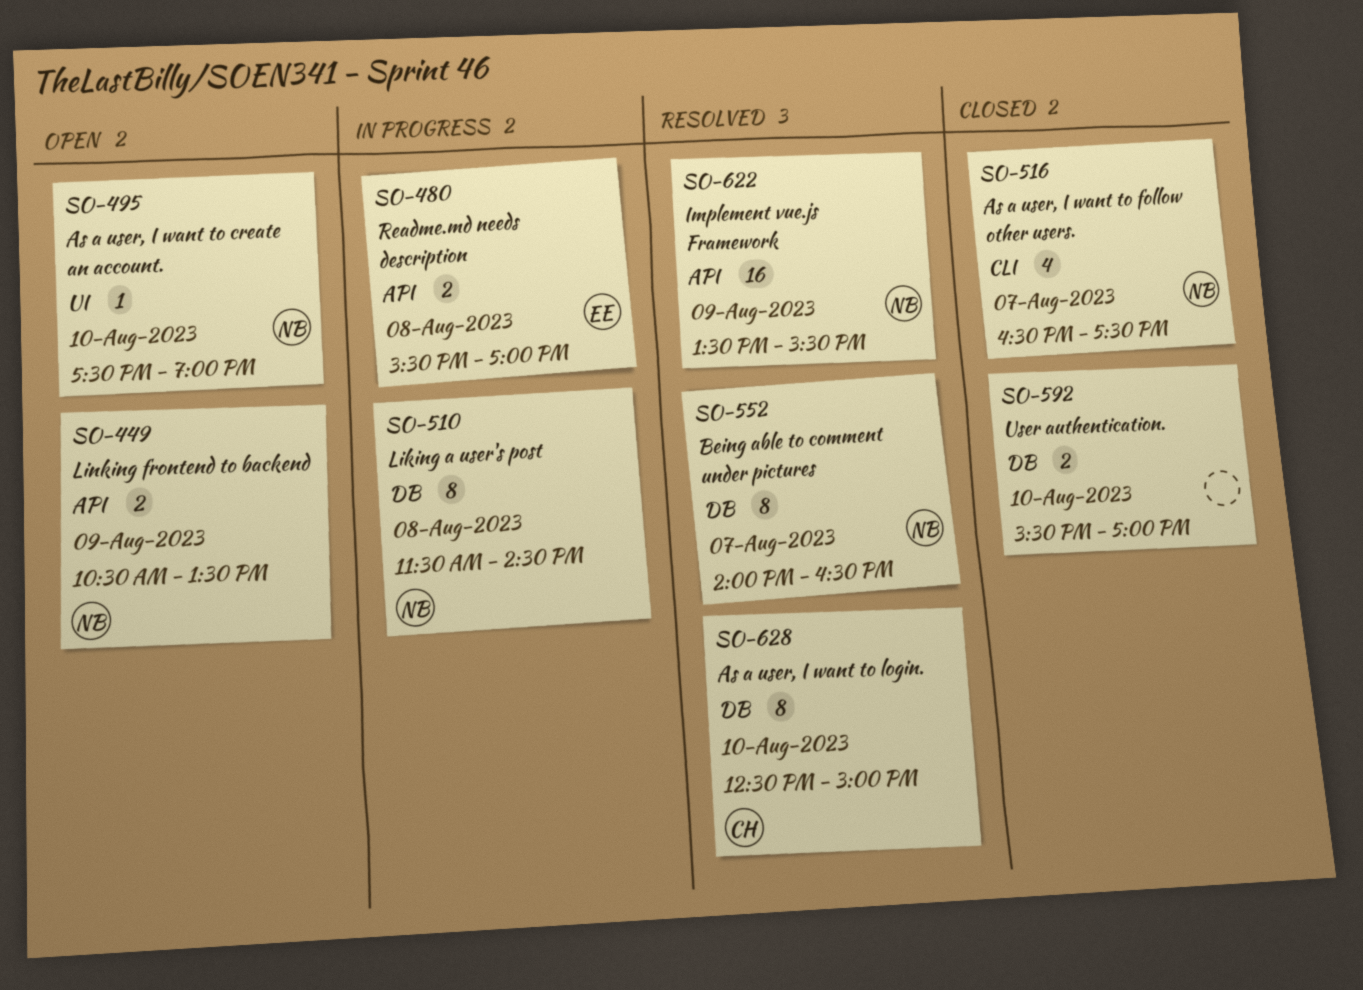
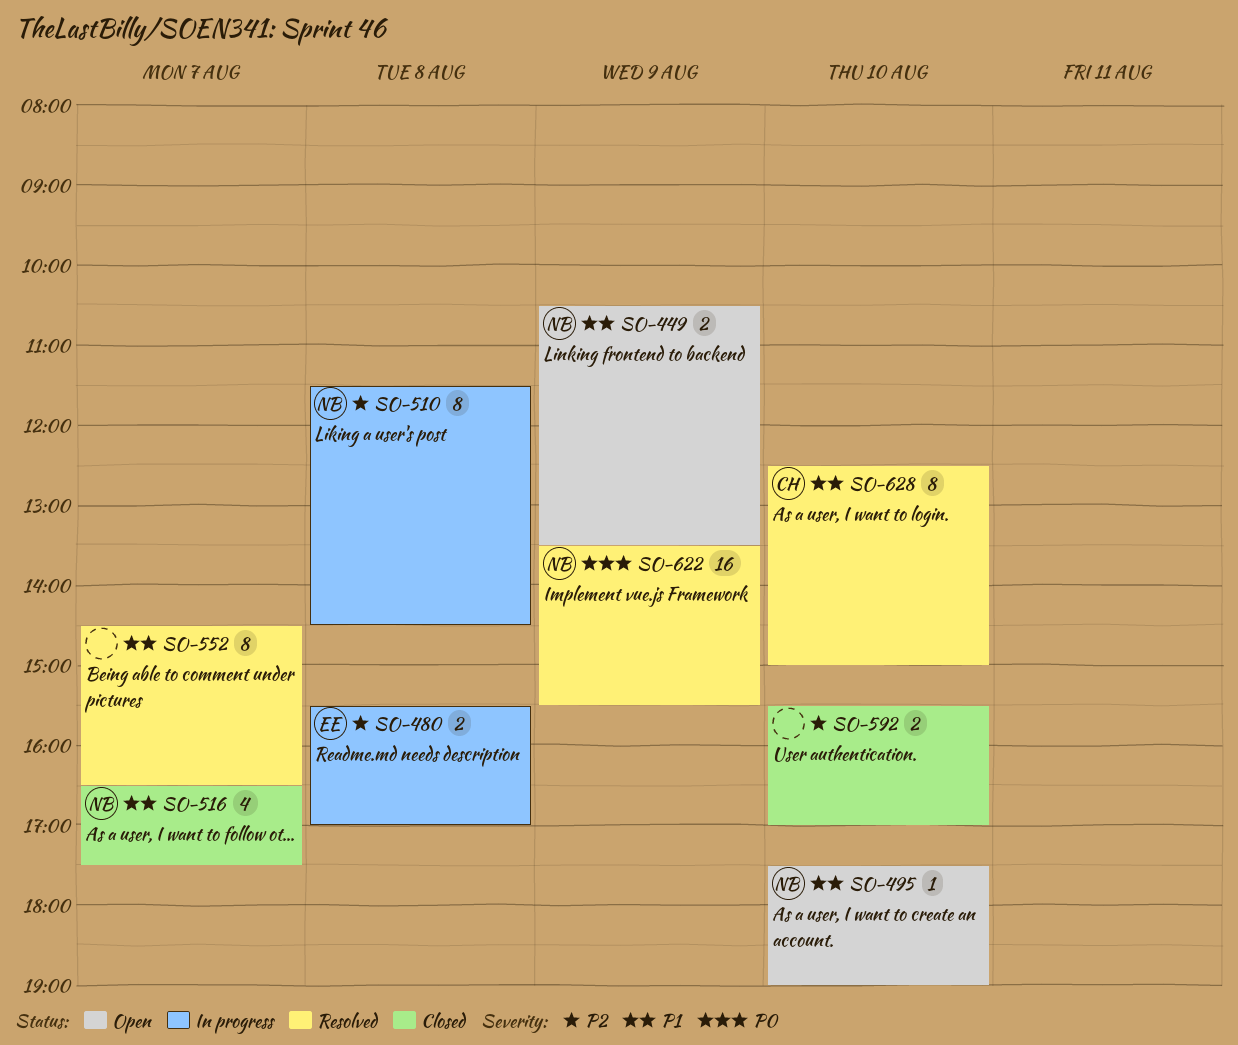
SO-552, owner: NB -> none
SO-552, begins: 14:00 -> 14:30

